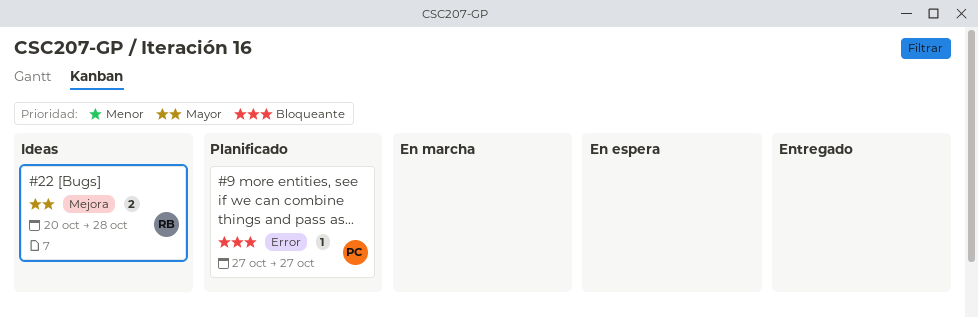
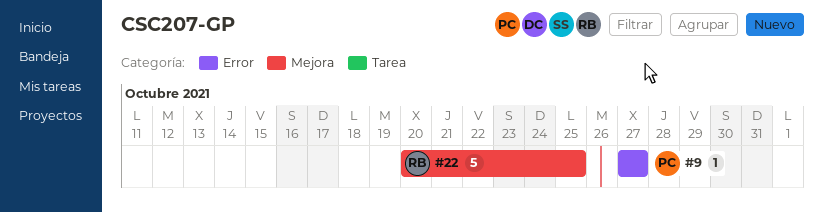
#22, estimate: 2 -> 5
#22, due: Oct 28 -> Oct 25

